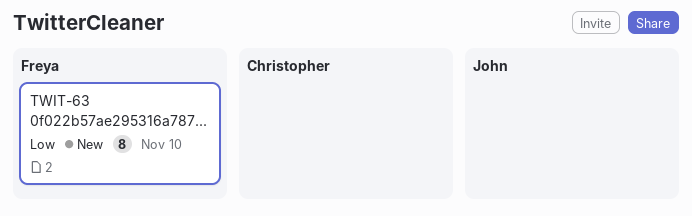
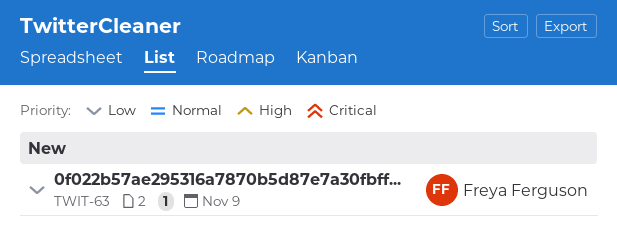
TWIT-63, estimate: 8 -> 1
TWIT-63, due: Nov 10 -> Nov 9

